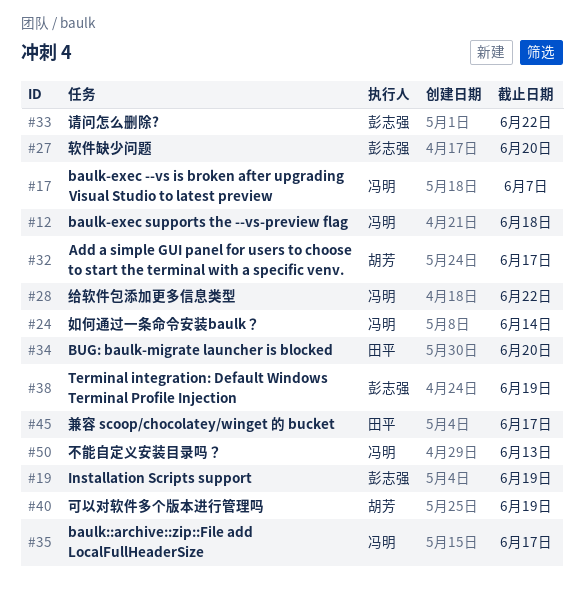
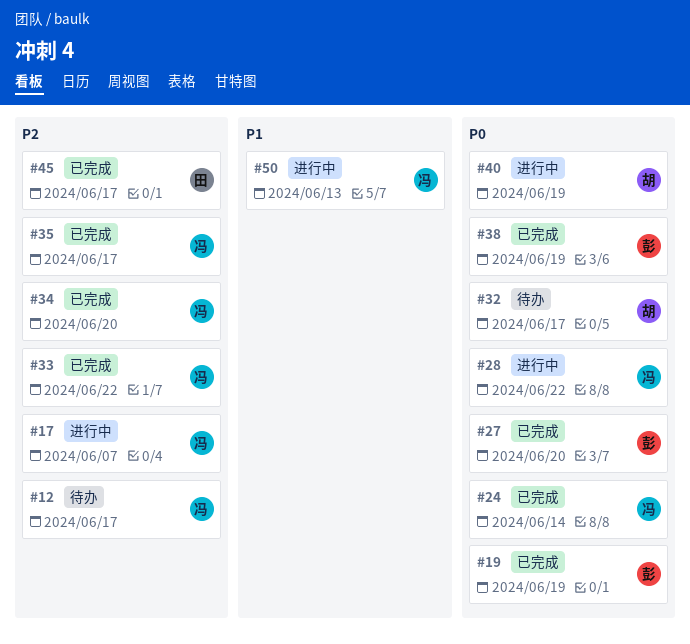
#12, due: Jun 18 -> Jun 17
#33, owner: 彭志强 -> 冯明
#34, owner: 田平 -> 冯明

